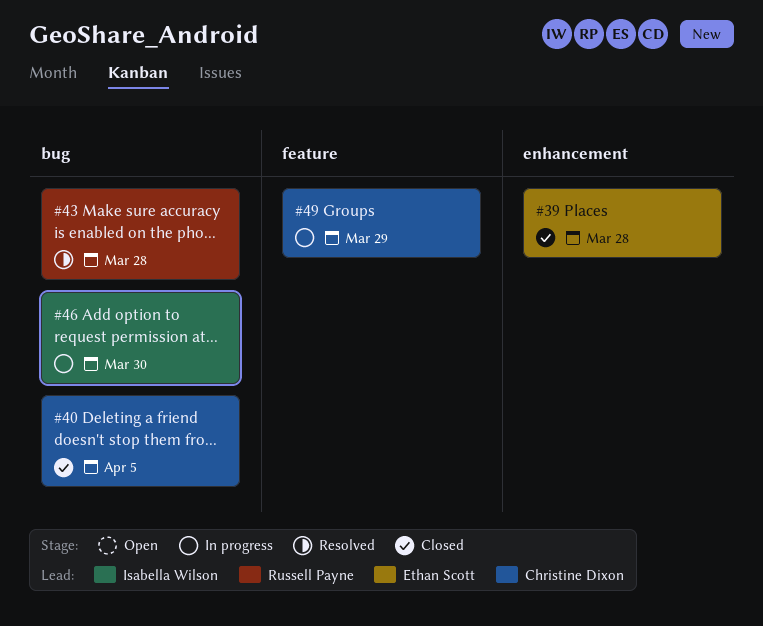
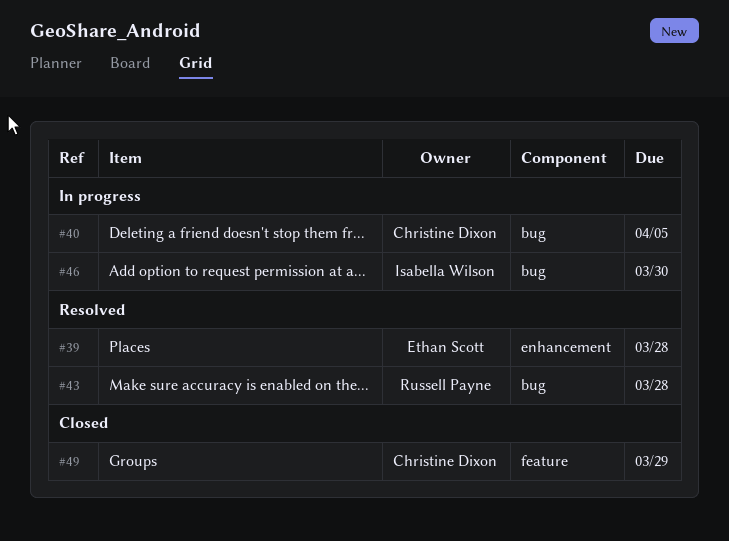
#39, status: Closed -> Resolved
#40, status: Closed -> In progress
#49, status: In progress -> Closed

